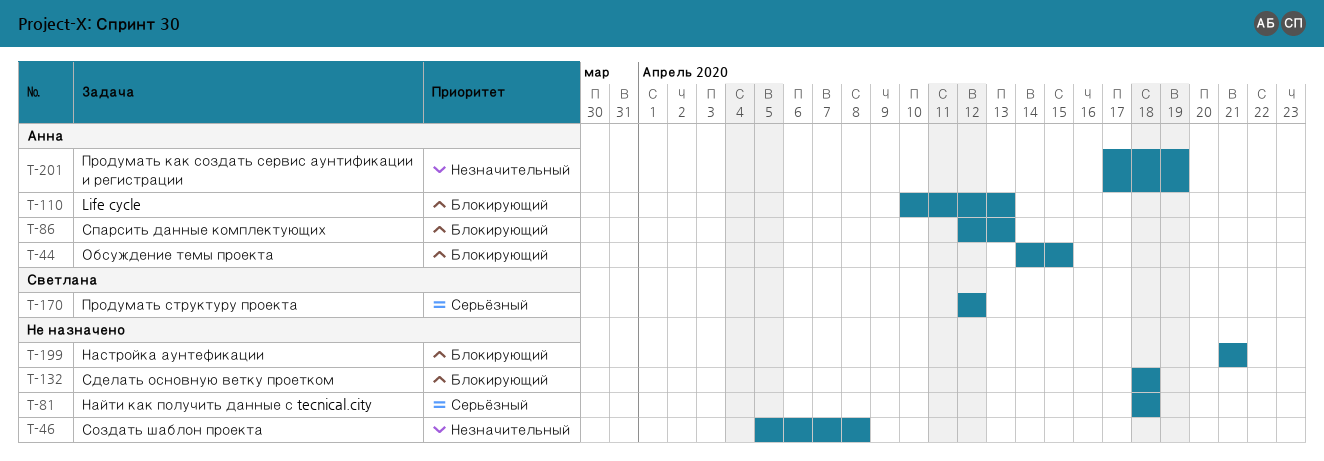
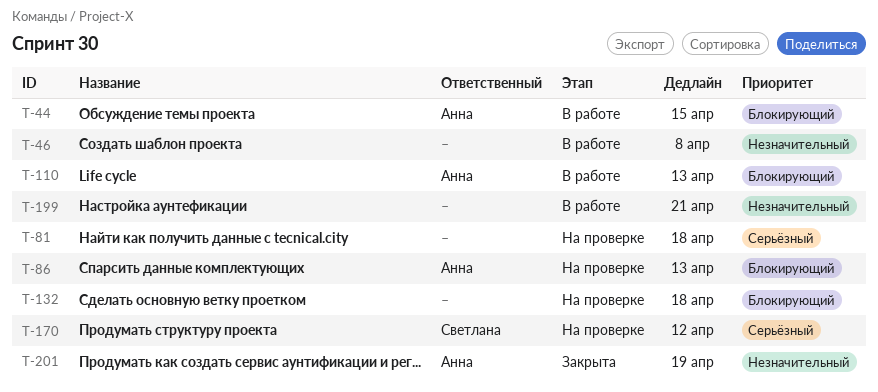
T-199, priority: Блокирующий -> Незначительный

